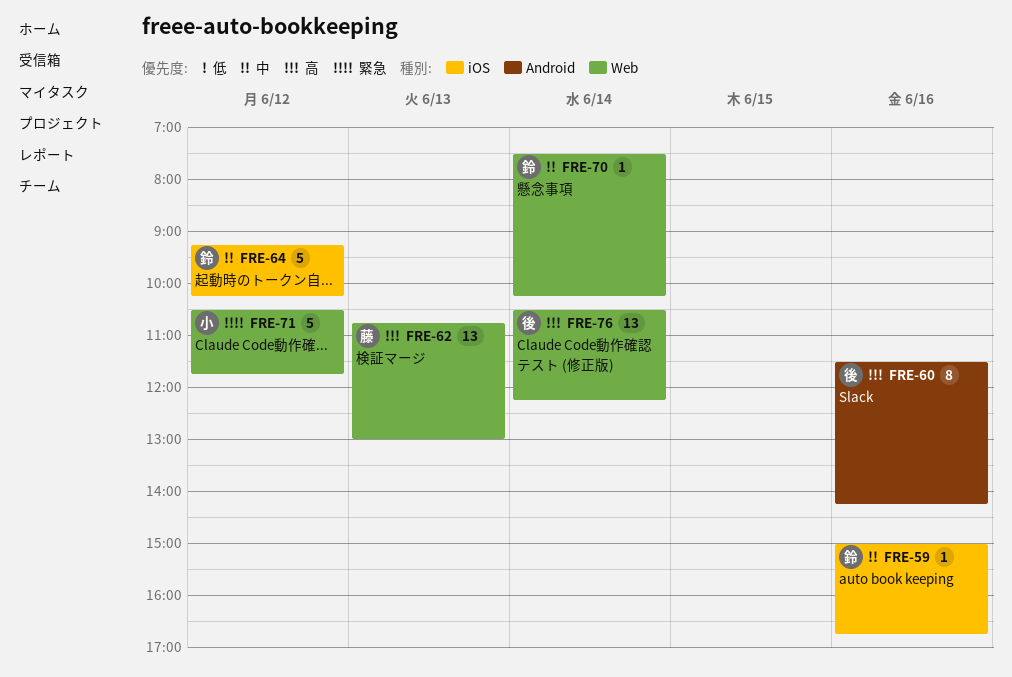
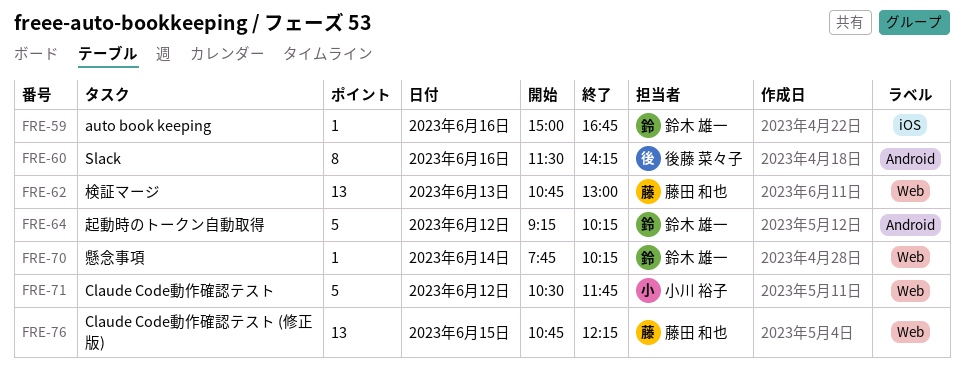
FRE-64, label: iOS -> Android
FRE-70, begins: 07:30 -> 07:45
FRE-76, owner: 後藤 菜々子 -> 藤田 和也
FRE-76, day: Jun 14 -> Jun 15
FRE-76, begins: 10:30 -> 10:45

